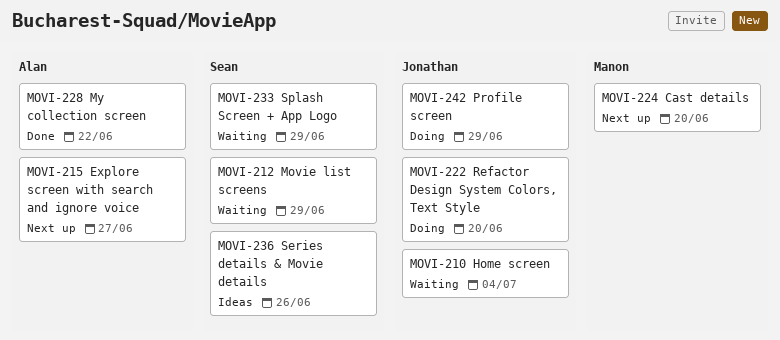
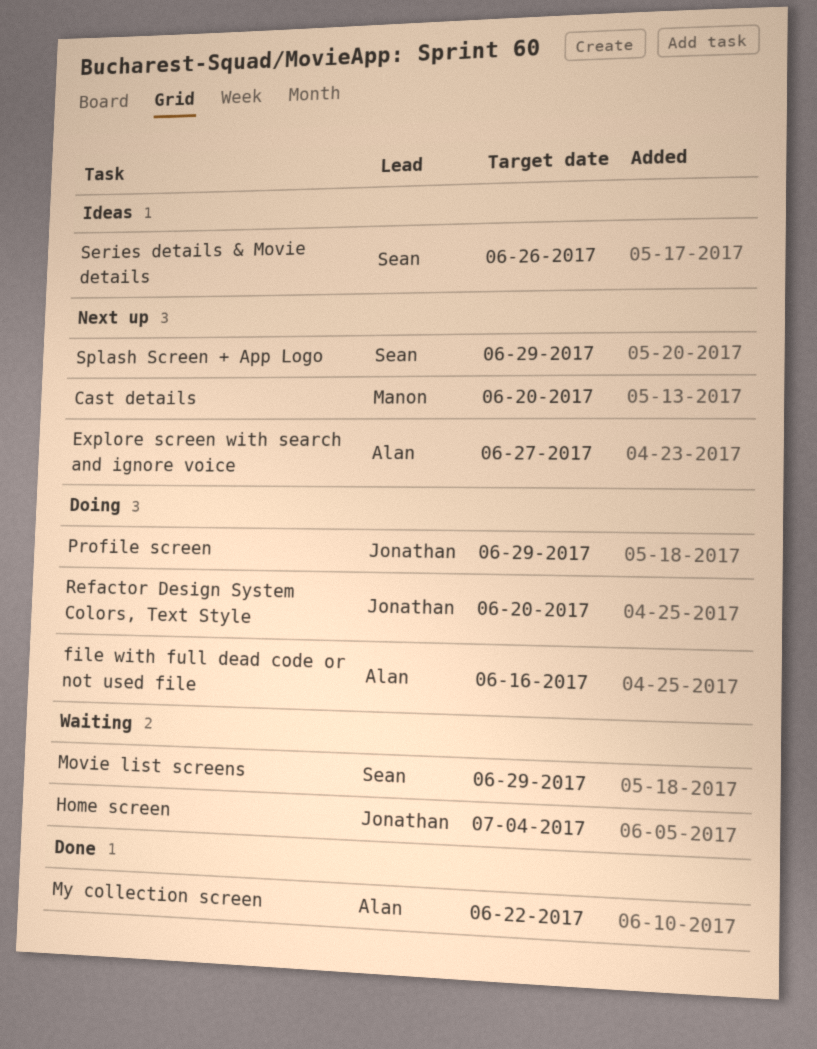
file with full dead code or not used file: none -> present
Splash Screen + App Logo, status: Waiting -> Next up

